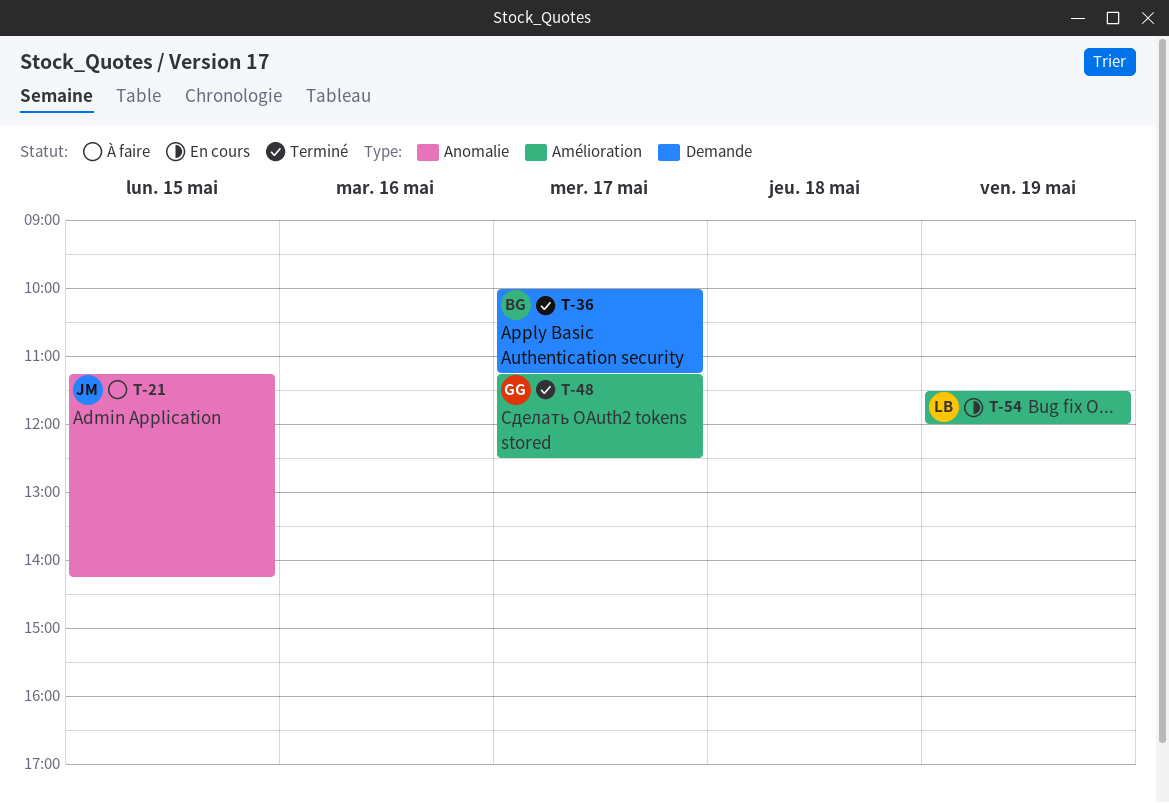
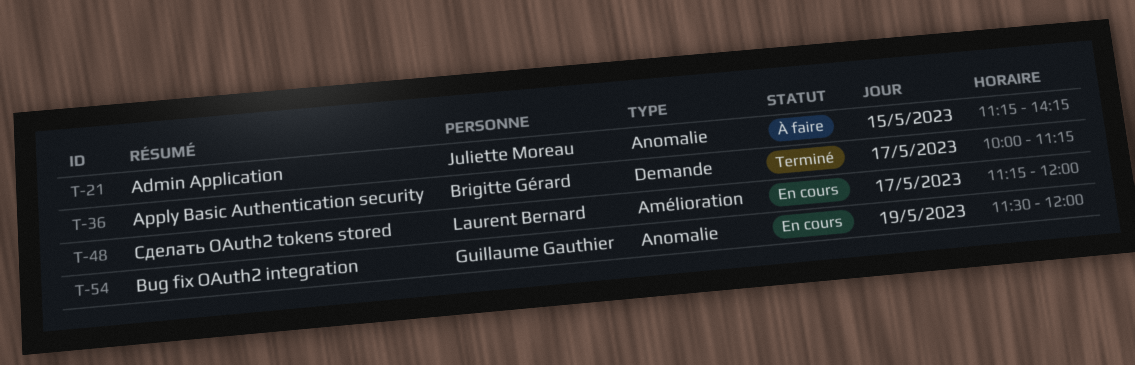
T-48, status: Terminé -> En cours
T-48, owner: Guillaume Gauthier -> Laurent Bernard
T-48, ends: 12:30 -> 12:00
T-54, owner: Laurent Bernard -> Guillaume Gauthier
T-54, label: Amélioration -> Anomalie

